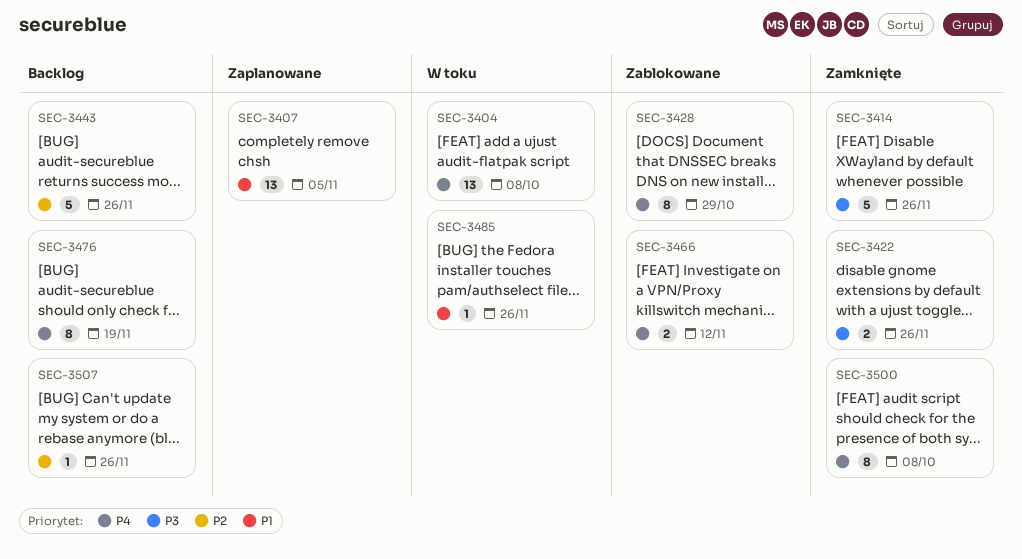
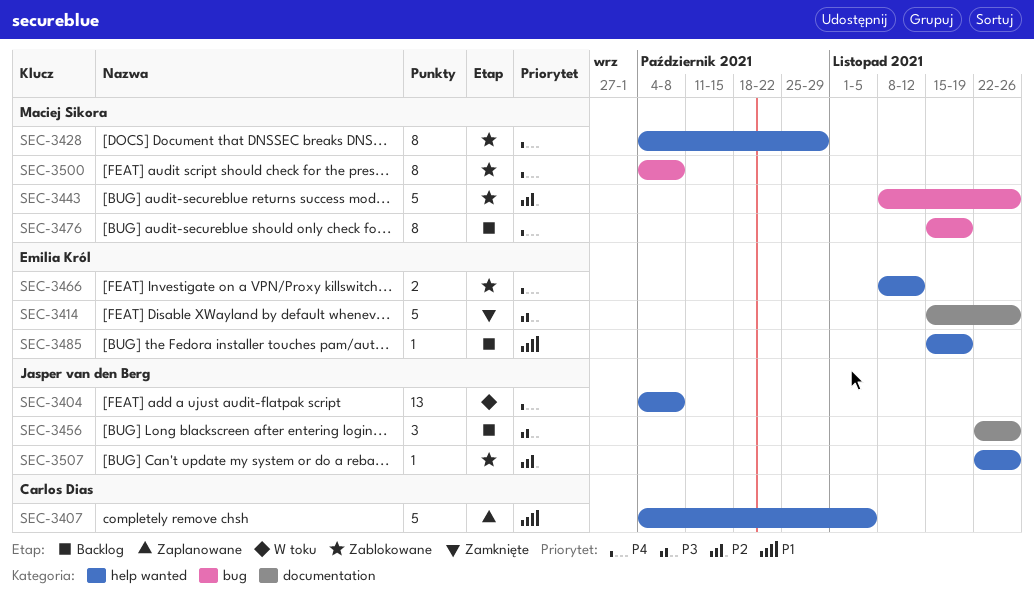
SEC-3407, estimate: 13 -> 5
SEC-3422: present -> none
SEC-3443, status: Backlog -> Zablokowane
SEC-3456: none -> present
SEC-3485, status: W toku -> Backlog
SEC-3485, due: Nov 26 -> Nov 19
SEC-3500, status: Zamknięte -> Zablokowane
SEC-3507, status: Backlog -> Zablokowane

